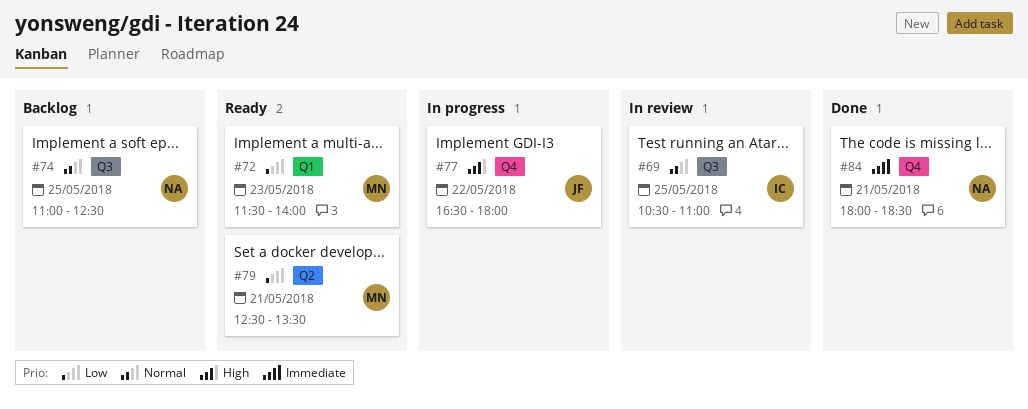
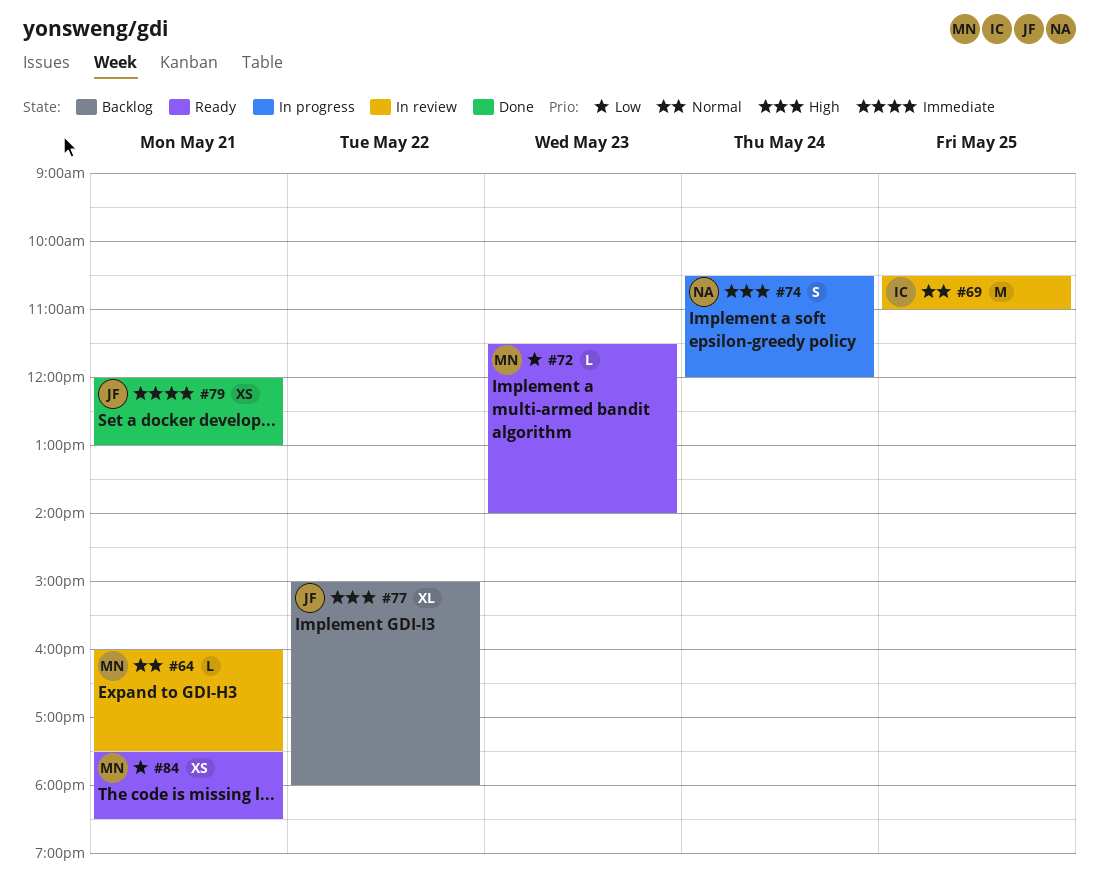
#64: none -> present
#74, status: Backlog -> In progress
#74, priority: Normal -> High
#74, day: May 25 -> May 24
#74, begins: 11:00 -> 10:30
#74, ends: 12:30 -> 12:00
#77, status: In progress -> Backlog
#77, begins: 16:30 -> 15:00
#79, status: Ready -> Done
#79, owner: MN -> JF
#79, priority: Low -> Immediate
#79, begins: 12:30 -> 12:00
#79, ends: 13:30 -> 13:00
#84, status: Done -> Ready
#84, owner: NA -> MN
#84, priority: Immediate -> Low
#84, begins: 18:00 -> 17:30

